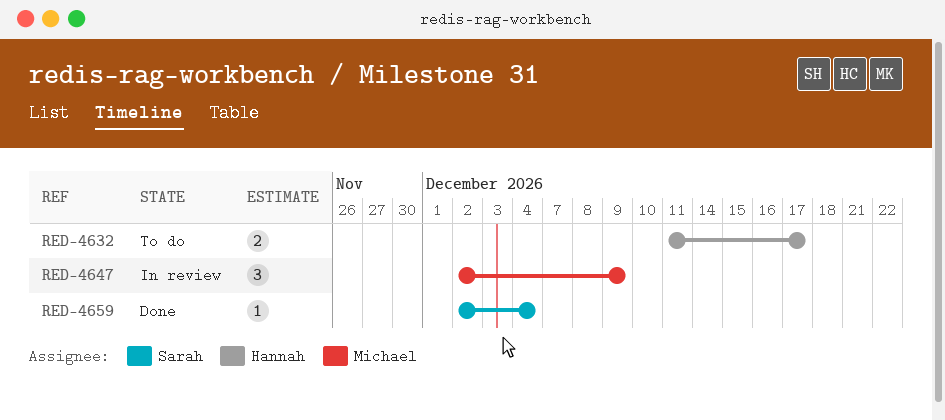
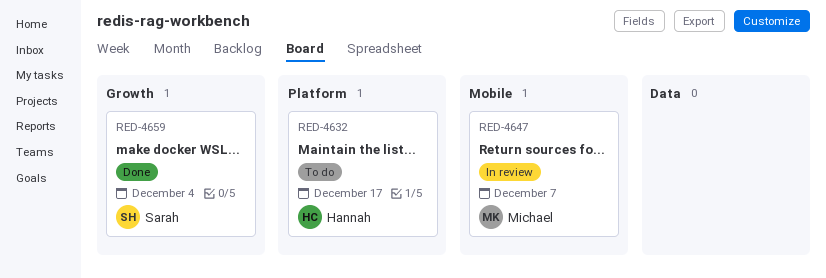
RED-4647, due: Dec 9 -> Dec 7

